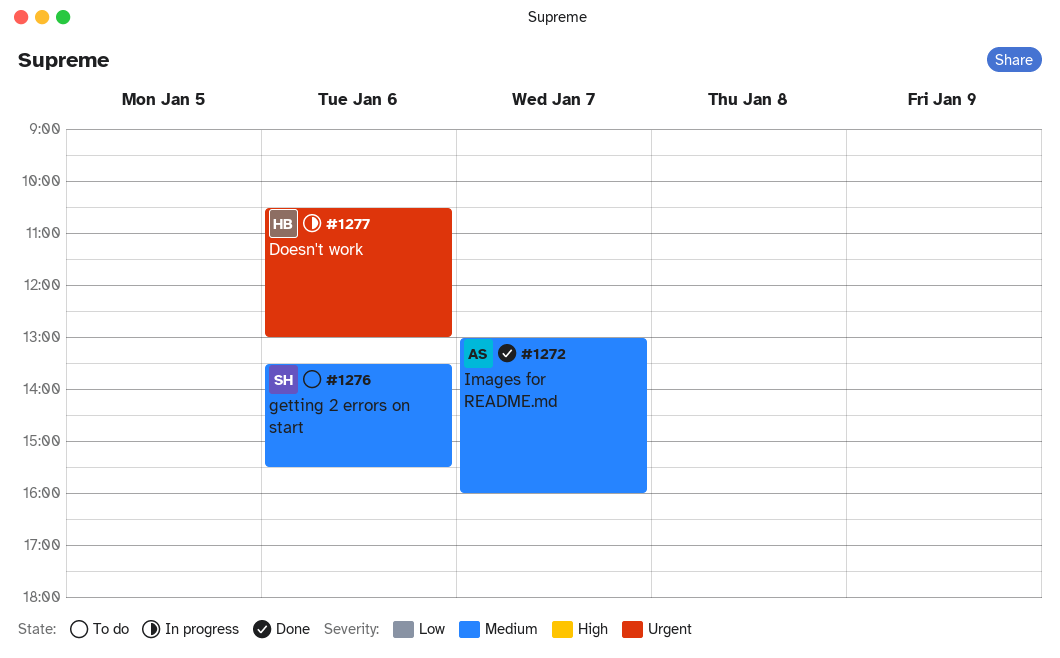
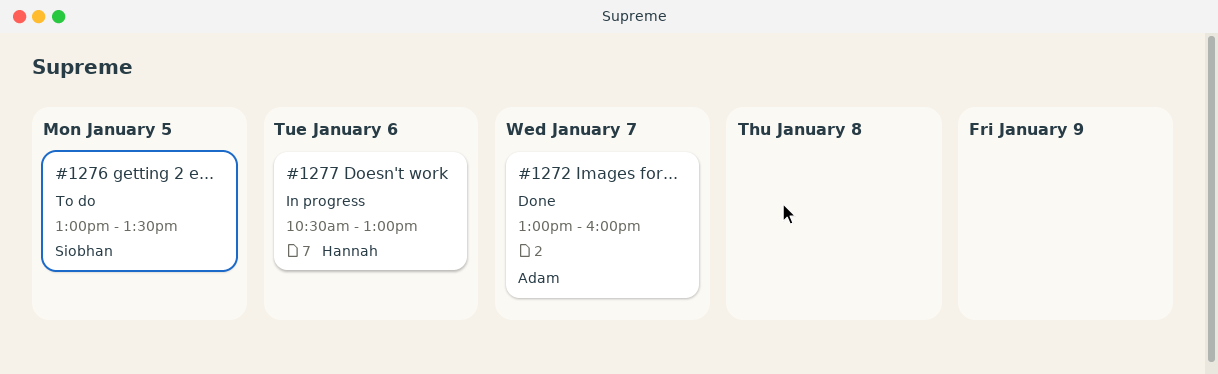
#1276, day: Jan 6 -> Jan 5
#1276, begins: 13:30 -> 13:00
#1276, ends: 15:30 -> 13:30

